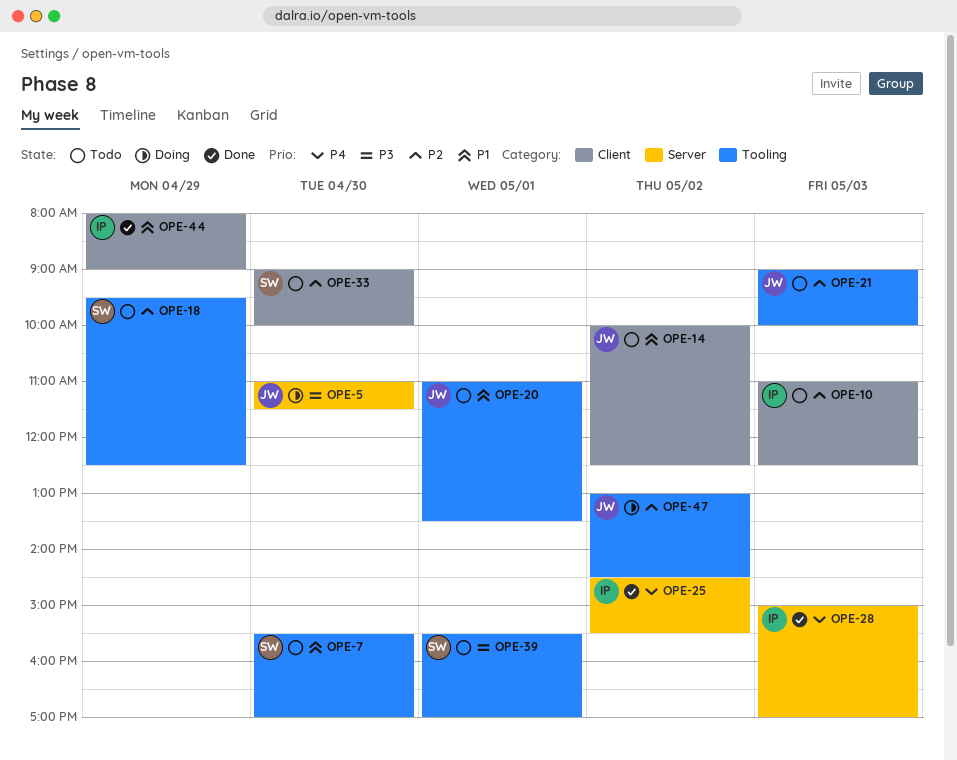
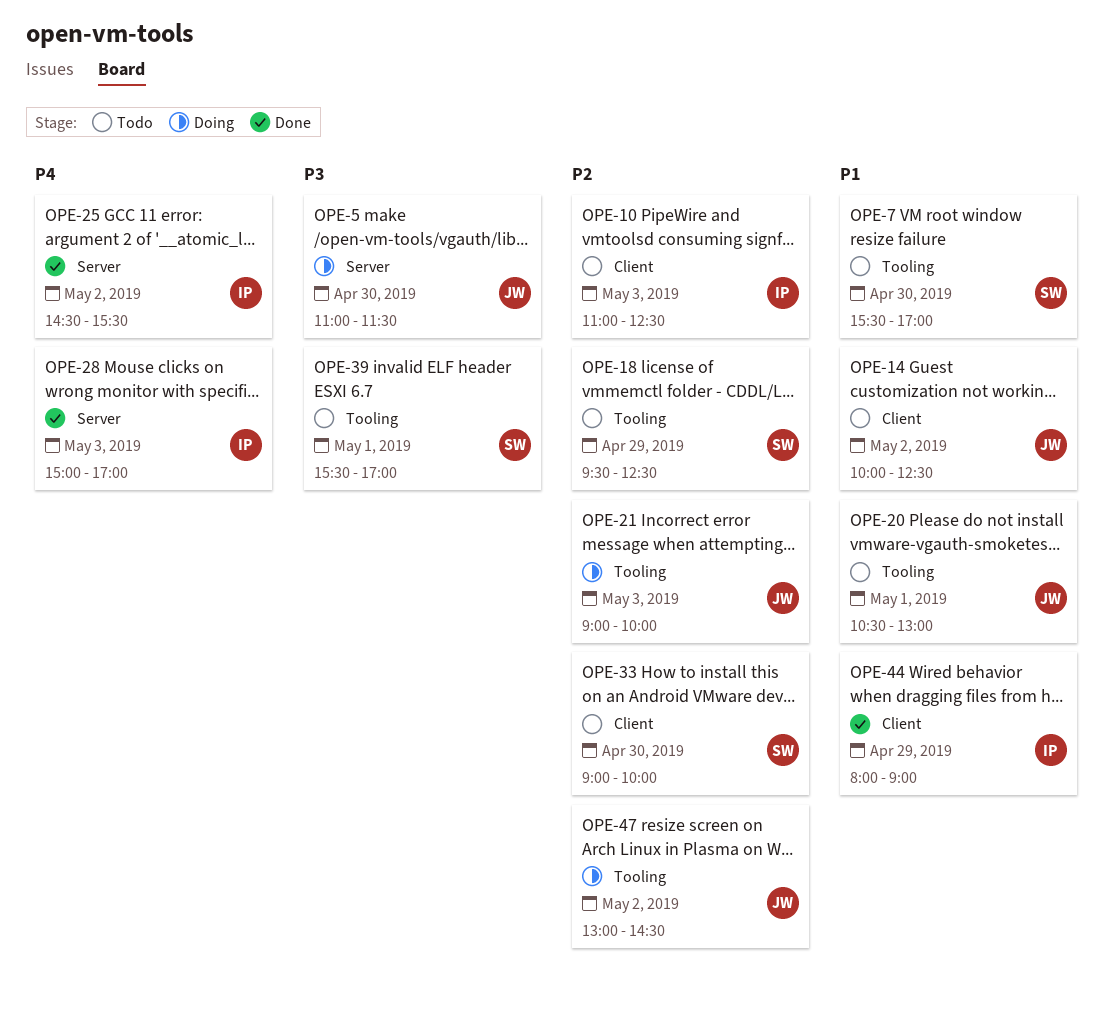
OPE-20, begins: 11:00 -> 10:30
OPE-20, ends: 13:30 -> 13:00
OPE-21, status: Todo -> Doing

